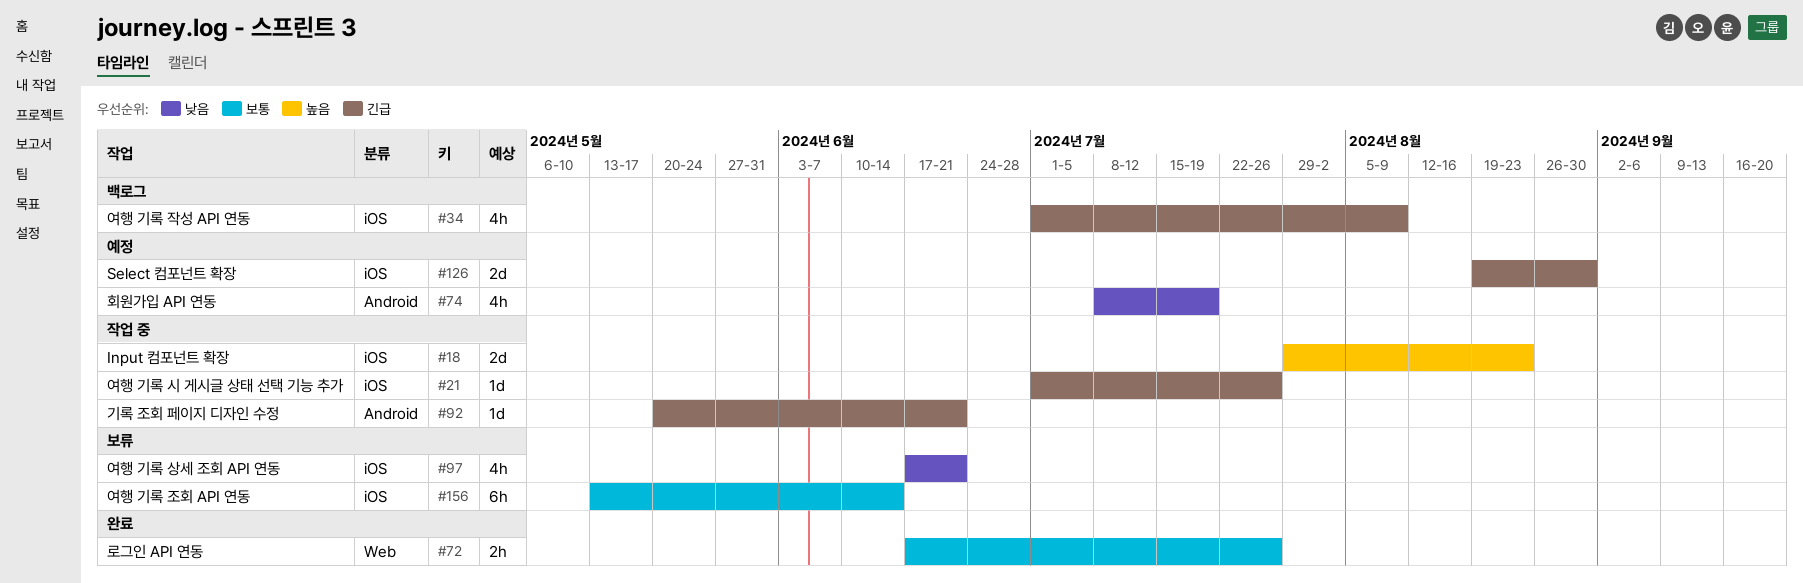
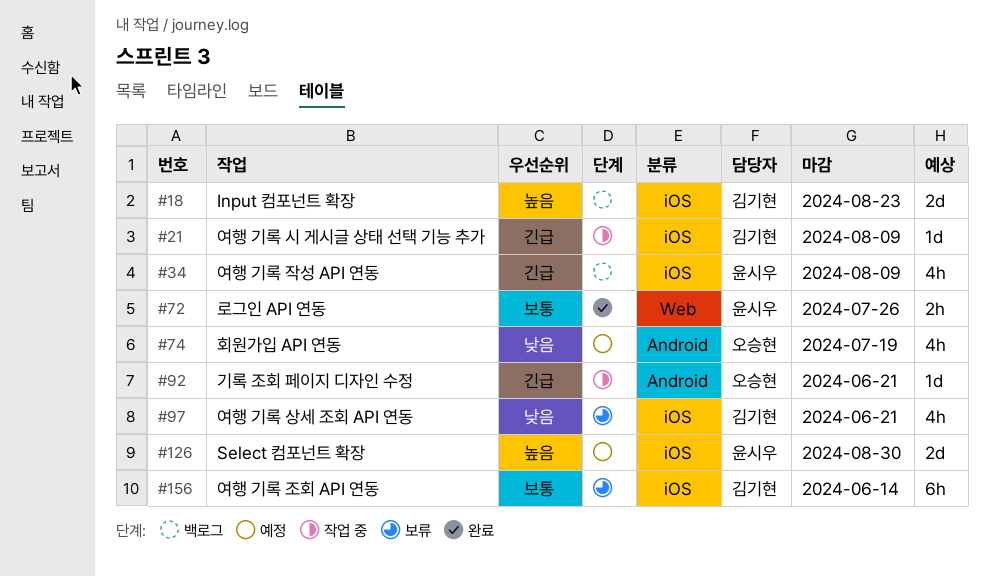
#18, status: 작업 중 -> 백로그
#21, due: Jul 26 -> Aug 9
#126, priority: 긴급 -> 높음

